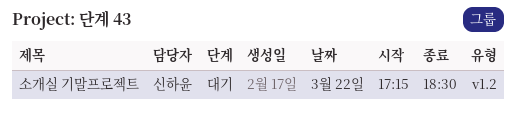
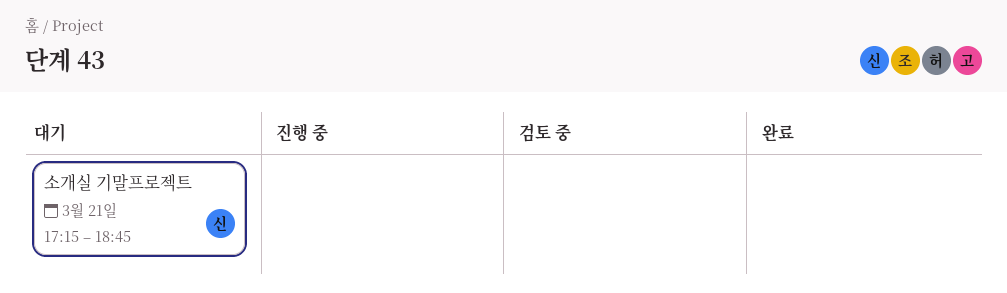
소개실 기말프로젝트, day: Mar 22 -> Mar 21
소개실 기말프로젝트, ends: 18:30 -> 18:45

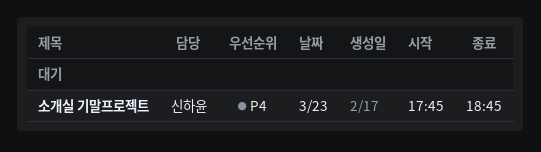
소개실 기말프로젝트, day: Mar 21 -> Mar 23
소개실 기말프로젝트, begins: 17:15 -> 17:45

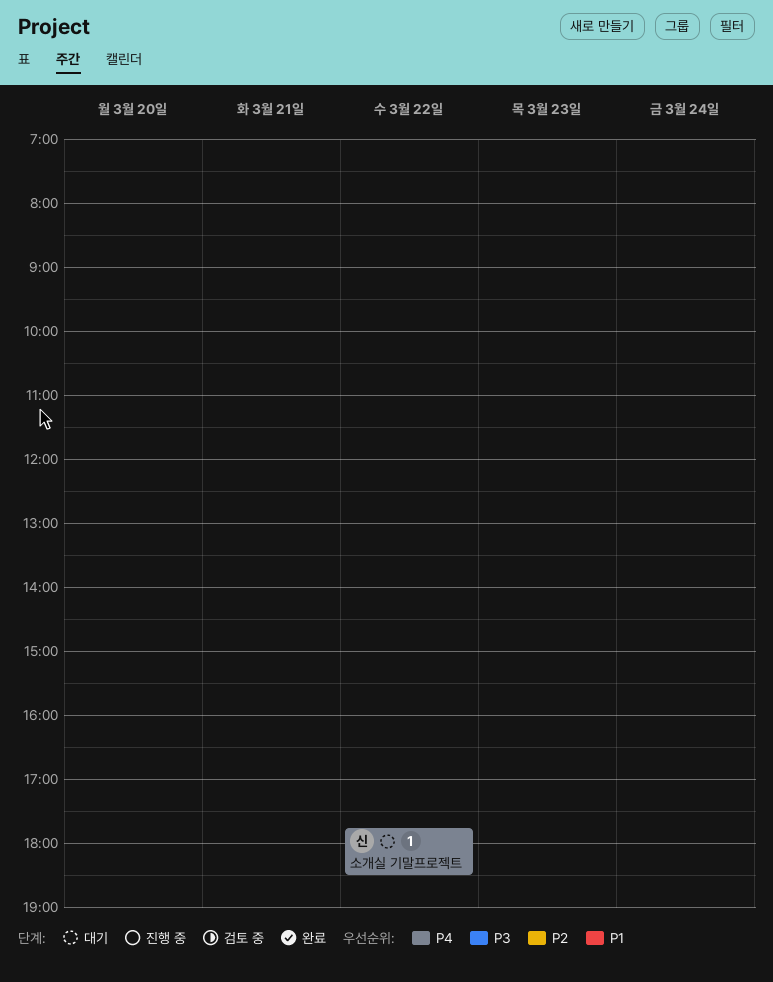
소개실 기말프로젝트, day: Mar 23 -> Mar 22
소개실 기말프로젝트, ends: 18:45 -> 18:30

